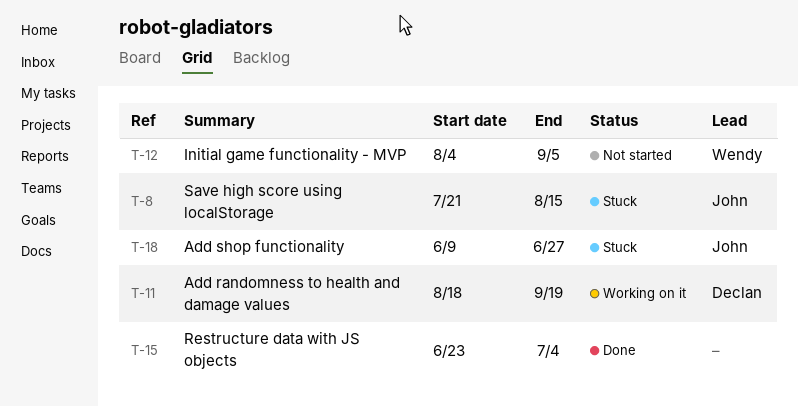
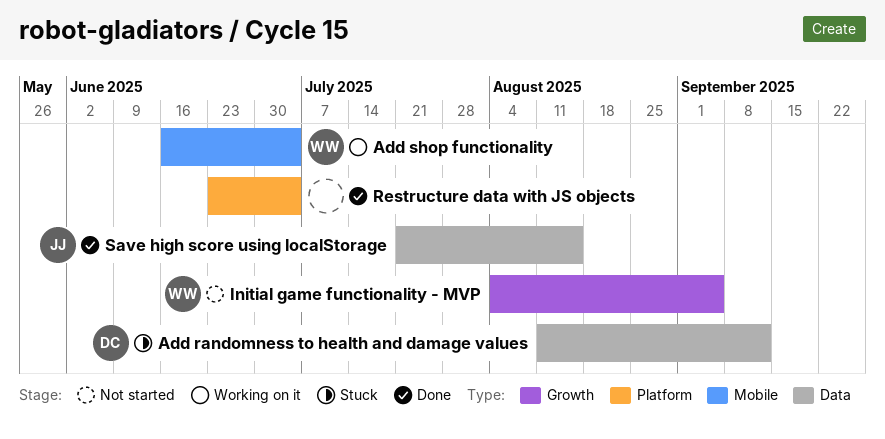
Add randomness to health and damage values, status: Working on it -> Stuck
Add randomness to health and damage values, start: Aug 18 -> Aug 11
Add randomness to health and damage values, due: Sep 19 -> Sep 12
Add shop functionality, status: Stuck -> Working on it
Add shop functionality, owner: John -> Wendy
Add shop functionality, start: Jun 9 -> Jun 16
Add shop functionality, due: Jun 27 -> Jul 4
Save high score using localStorage, status: Stuck -> Done

